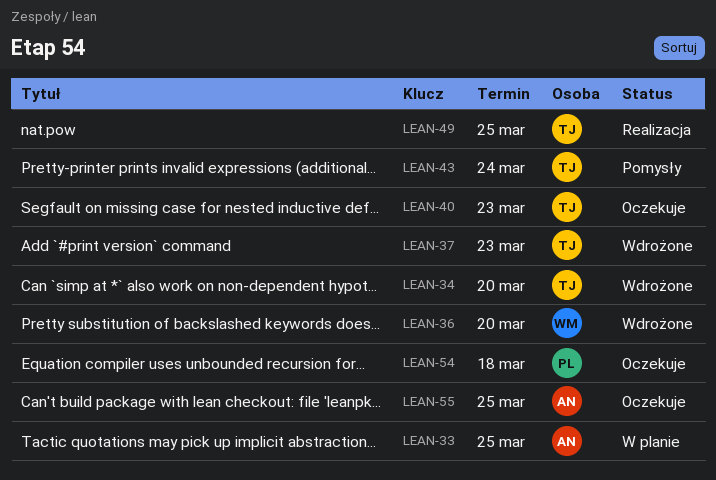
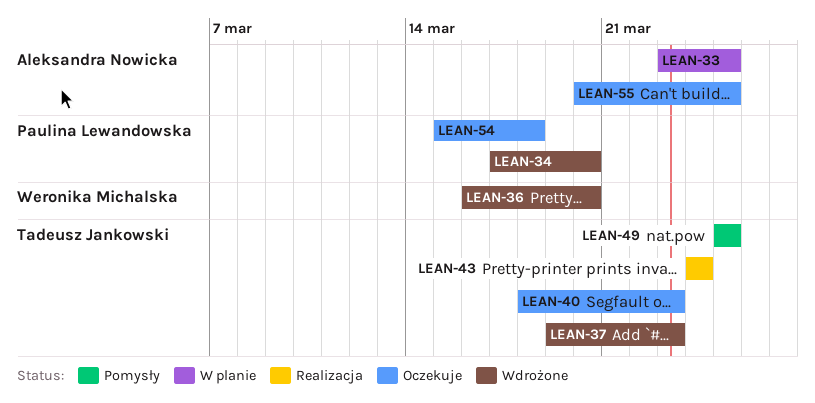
LEAN-34, owner: Tadeusz Jankowski -> Paulina Lewandowska
LEAN-43, status: Pomysły -> Realizacja
LEAN-49, status: Realizacja -> Pomysły

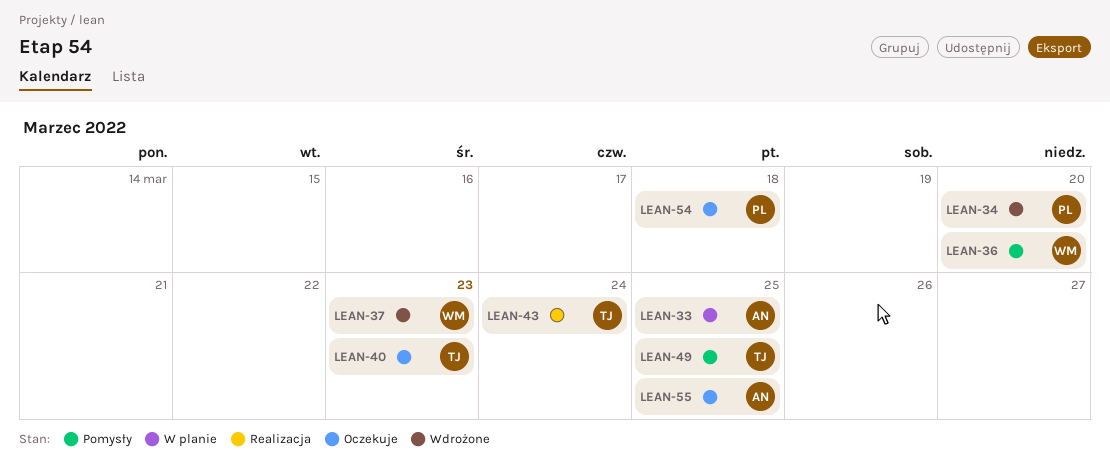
LEAN-36, status: Wdrożone -> Pomysły
LEAN-37, owner: Tadeusz Jankowski -> Weronika Michalska

